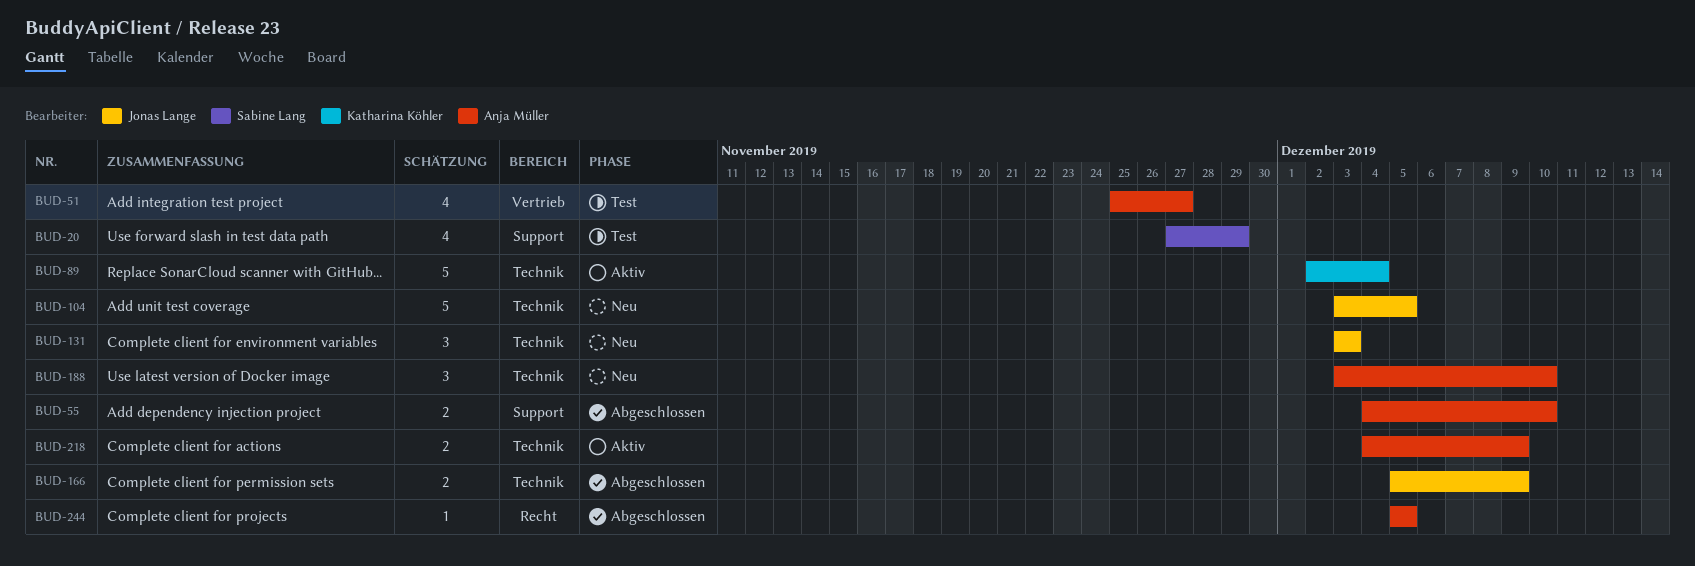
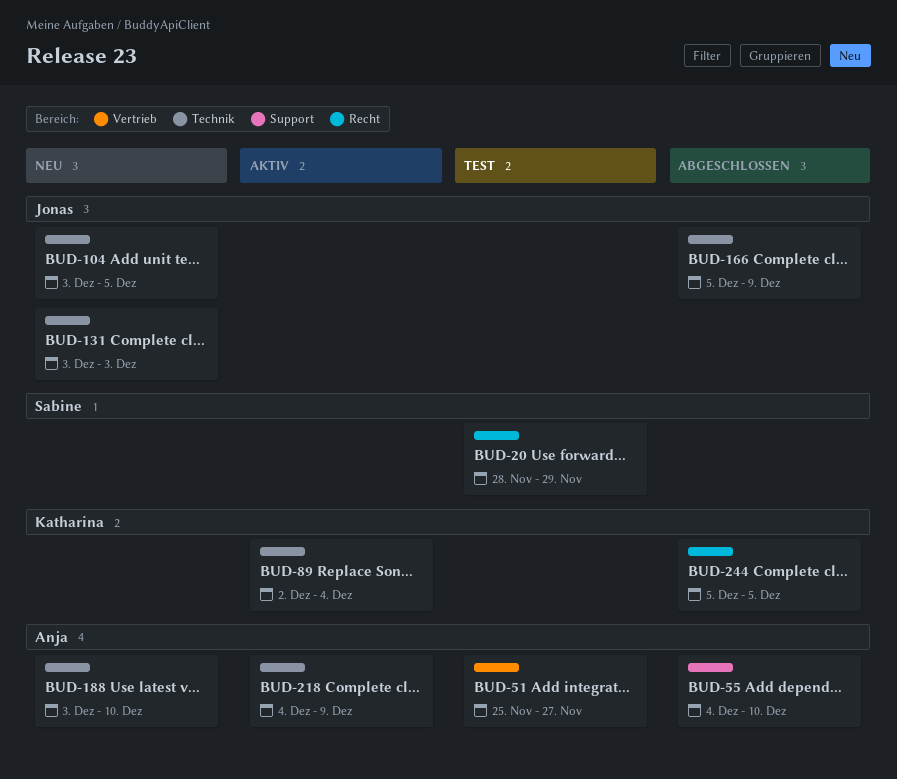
BUD-20, label: Support -> Recht
BUD-20, start: Nov 27 -> Nov 28
BUD-244, owner: Anja Müller -> Katharina Köhler

